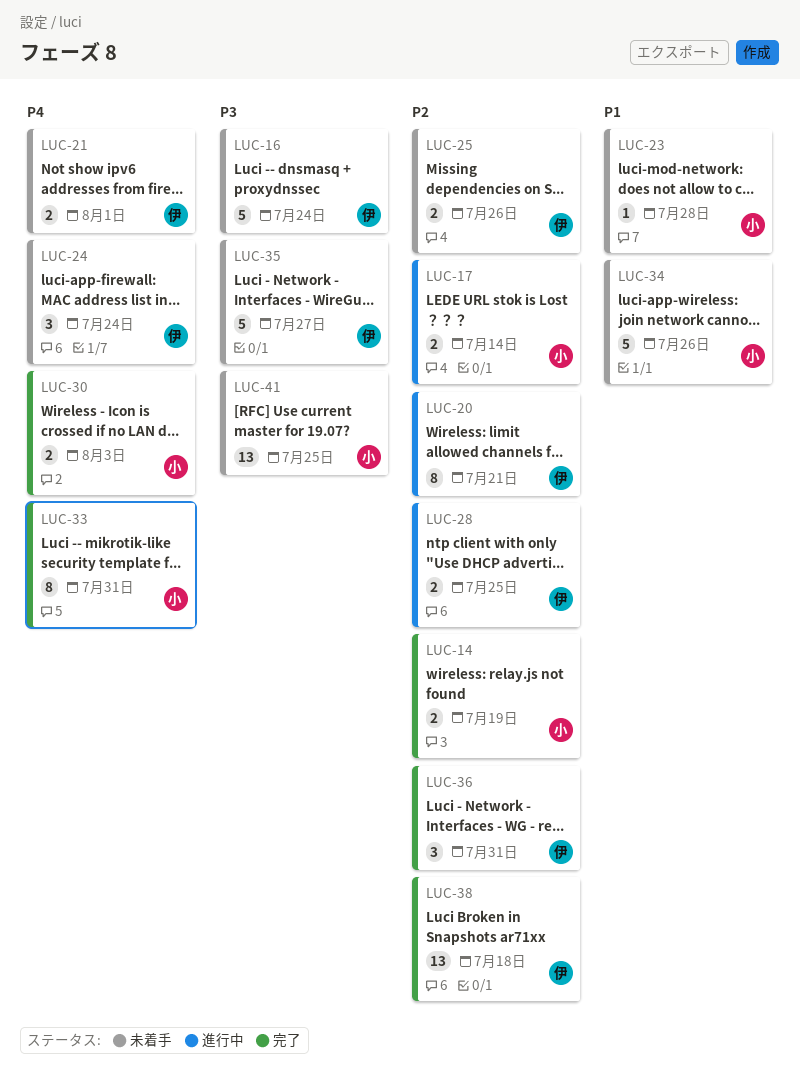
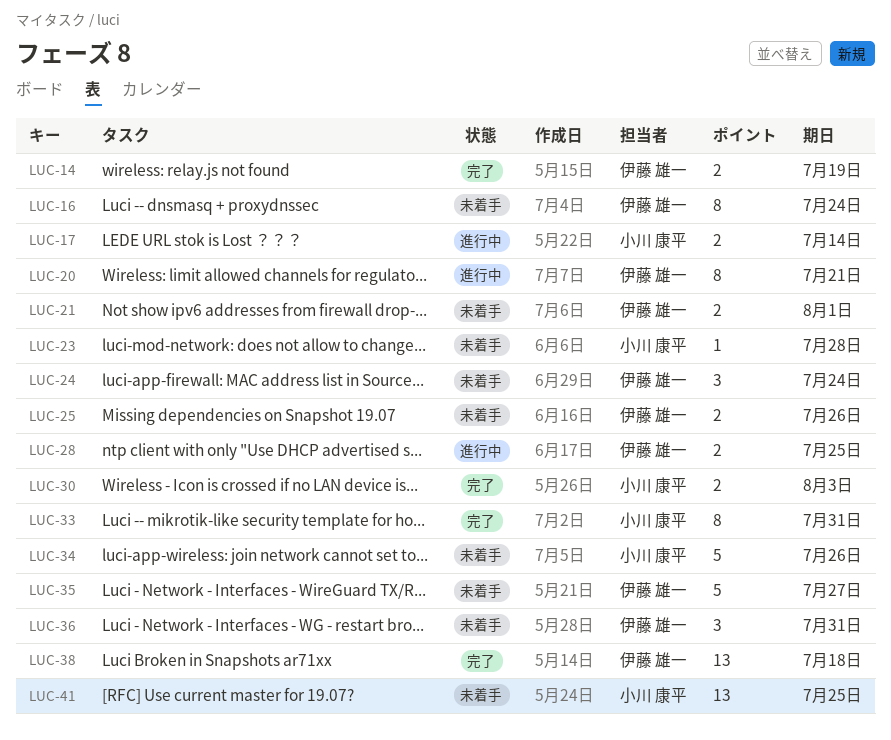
LUC-14, owner: 小川 康平 -> 伊藤 雄一
LUC-16, estimate: 5 -> 8
LUC-36, status: 完了 -> 未着手

